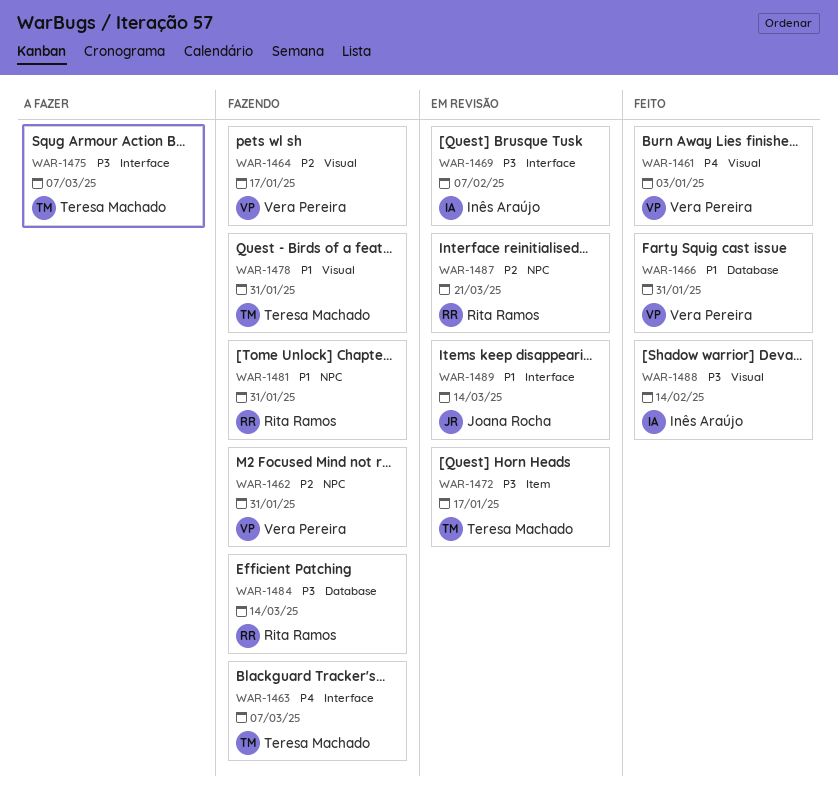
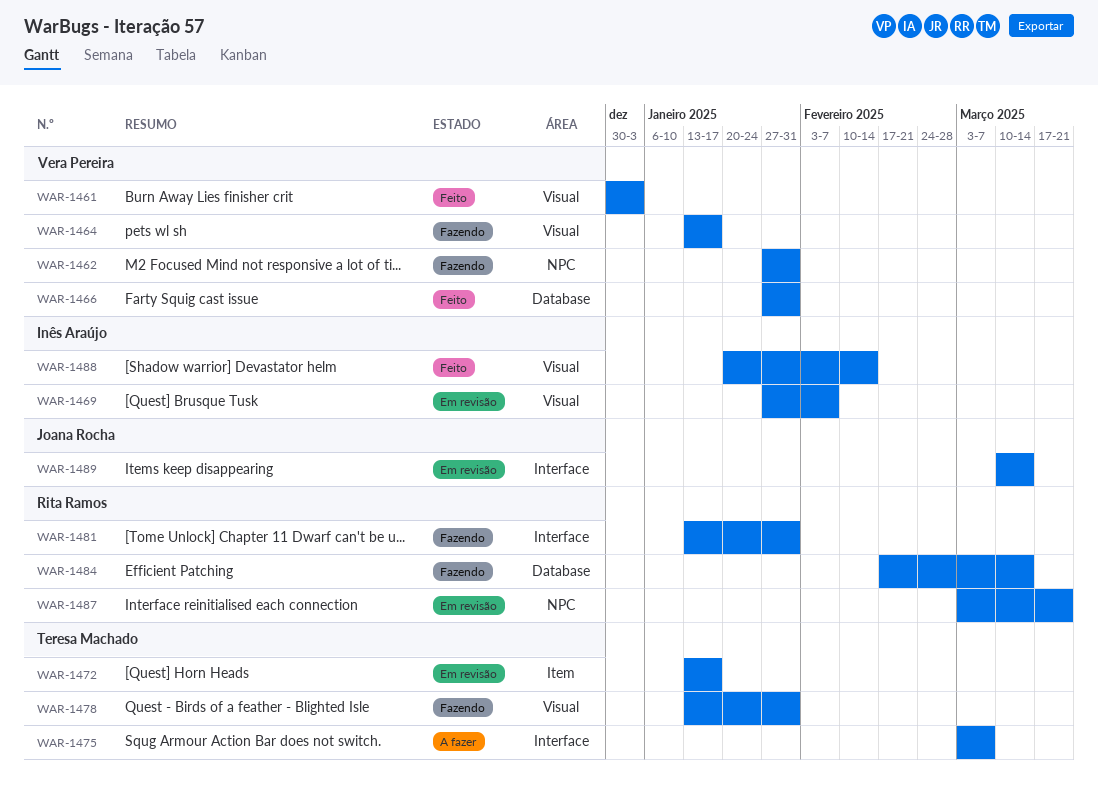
WAR-1463: present -> none
WAR-1469, label: Interface -> Visual
WAR-1481, label: NPC -> Interface

